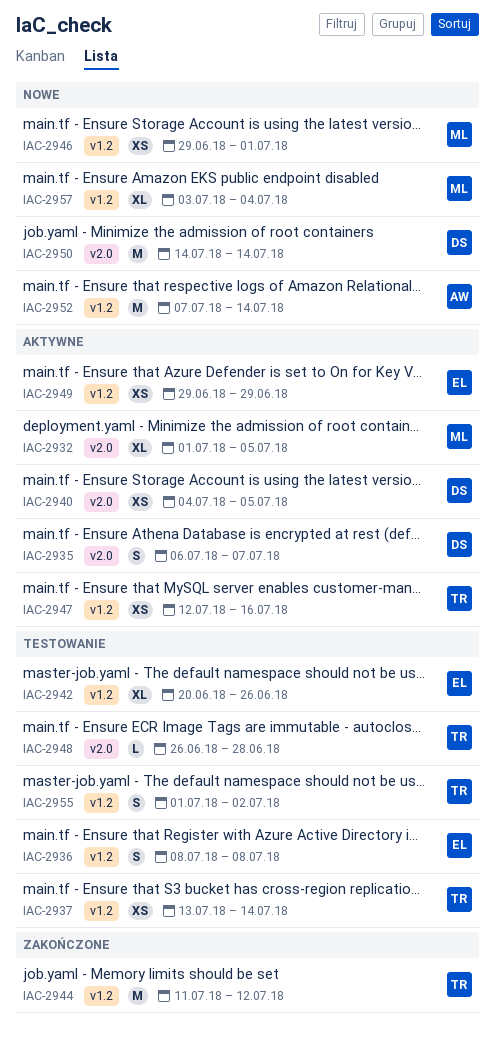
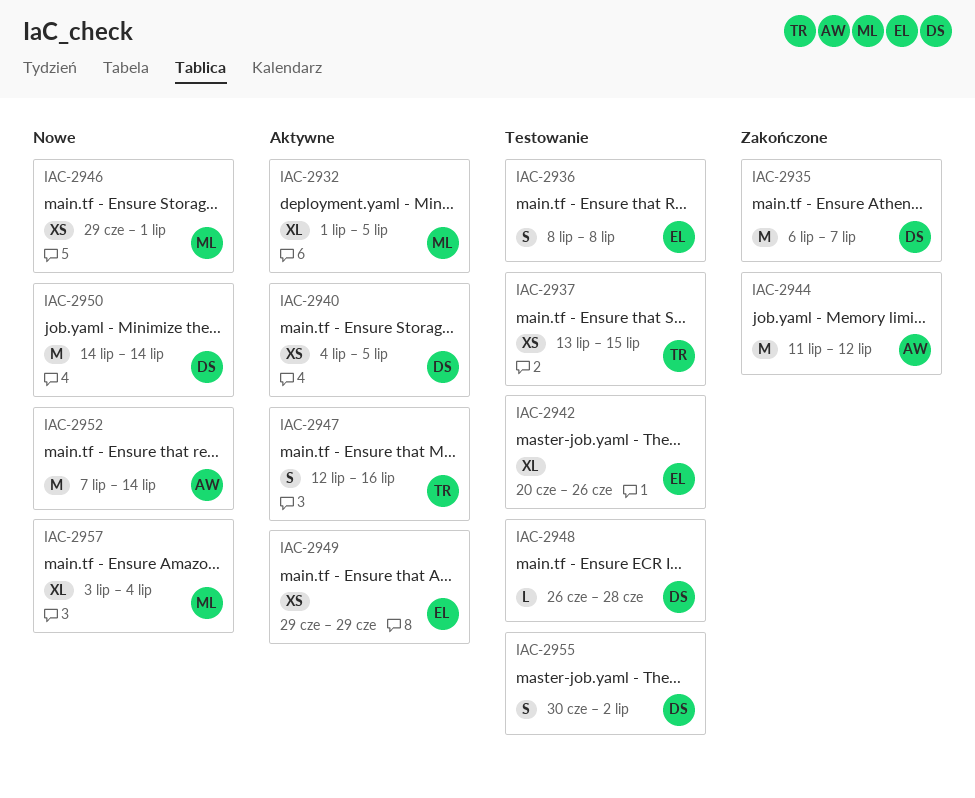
IAC-2935, status: Aktywne -> Zakończone
IAC-2935, estimate: S -> M
IAC-2937, due: Jul 14 -> Jul 15
IAC-2944, owner: TR -> AW
IAC-2947, estimate: XS -> S
IAC-2948, owner: TR -> DS
IAC-2955, owner: TR -> DS
IAC-2955, start: Jul 1 -> Jun 30

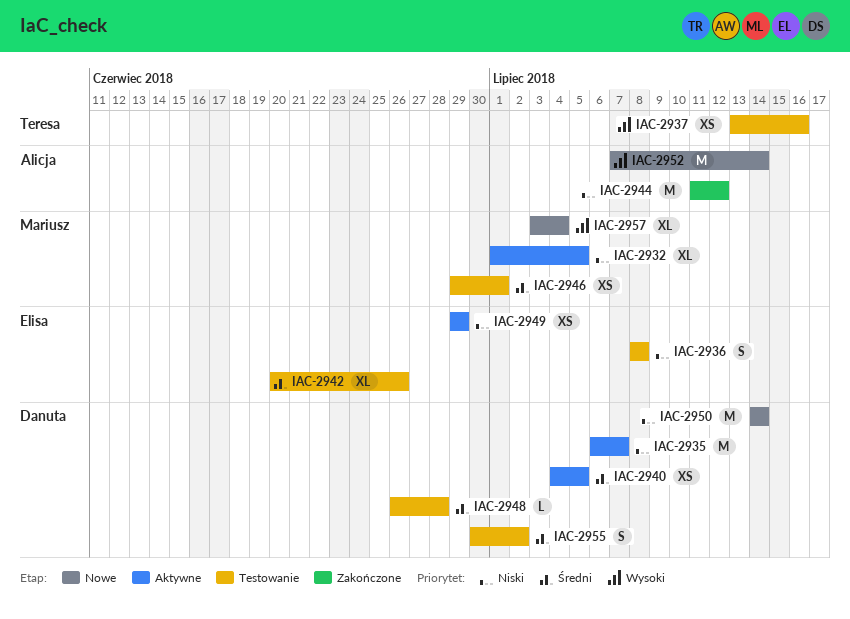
IAC-2935, status: Zakończone -> Aktywne
IAC-2937, due: Jul 15 -> Jul 16
IAC-2946, status: Nowe -> Testowanie
IAC-2947: present -> none

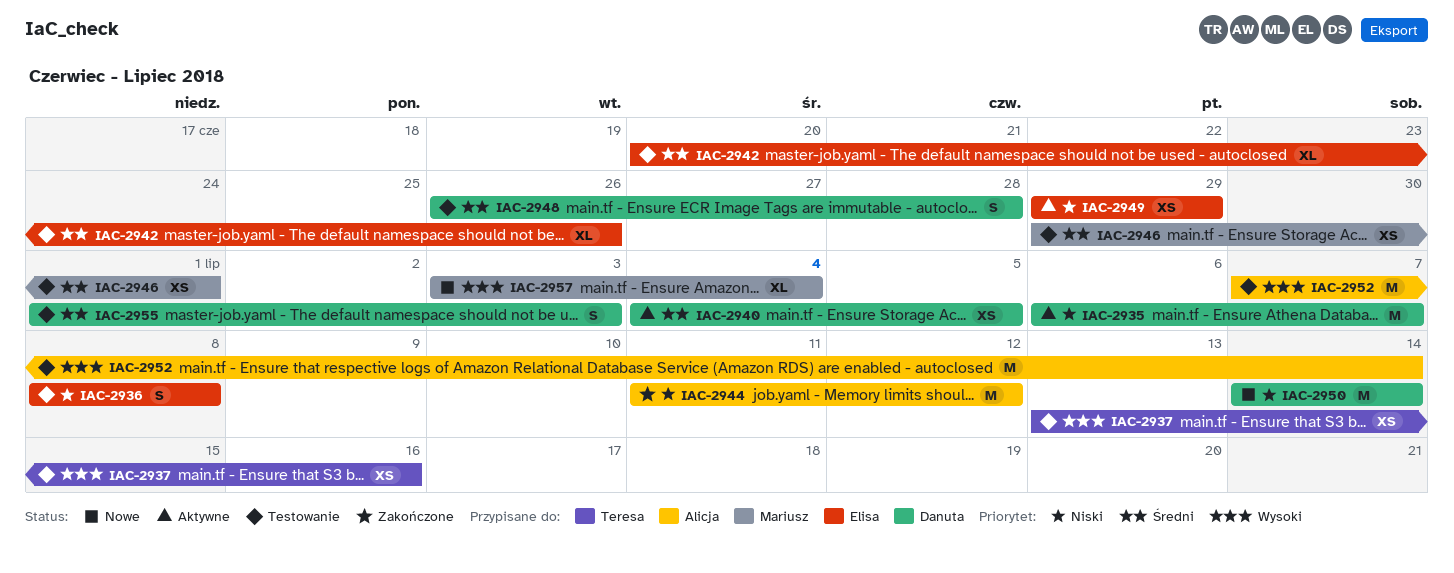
IAC-2932: present -> none
IAC-2948, estimate: L -> S
IAC-2952, status: Nowe -> Testowanie
IAC-2955, start: Jun 30 -> Jul 1
IAC-2955, due: Jul 2 -> Jul 3

